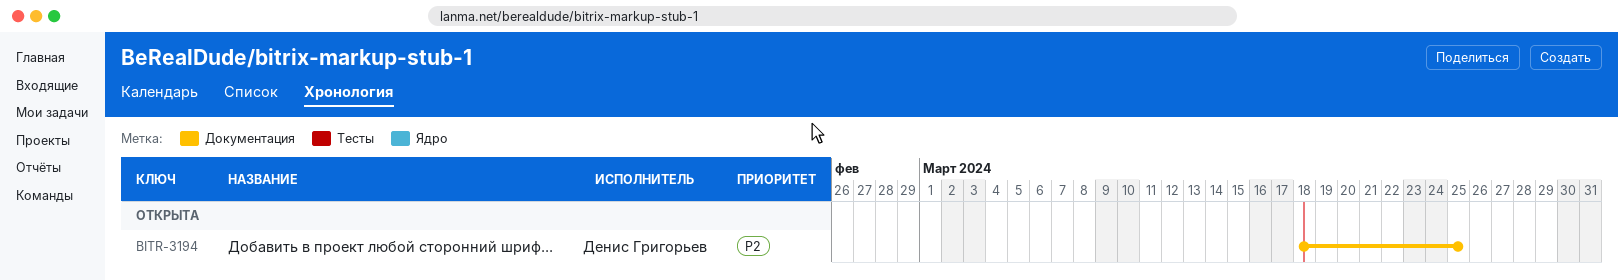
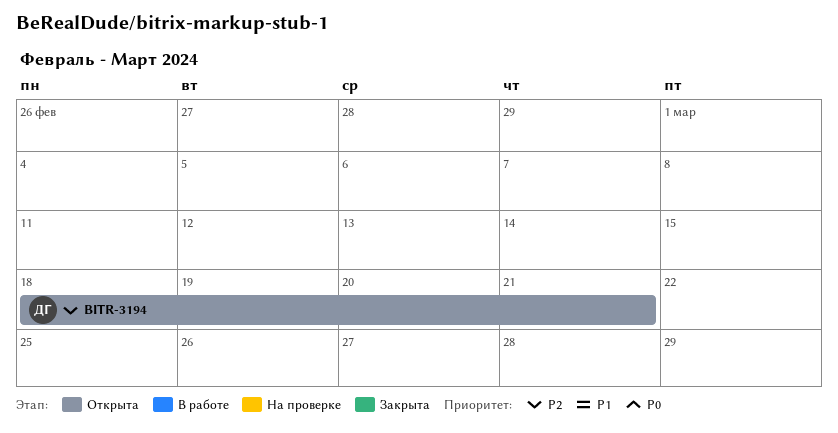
BITR-3194, due: Mar 25 -> Mar 21

